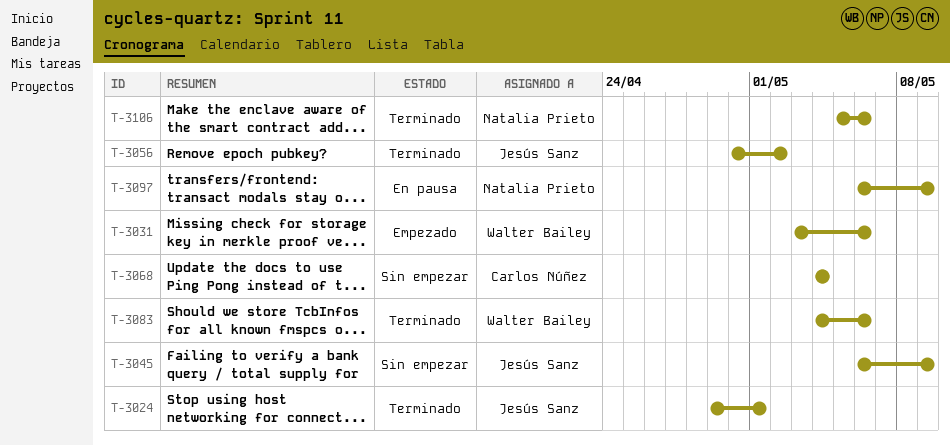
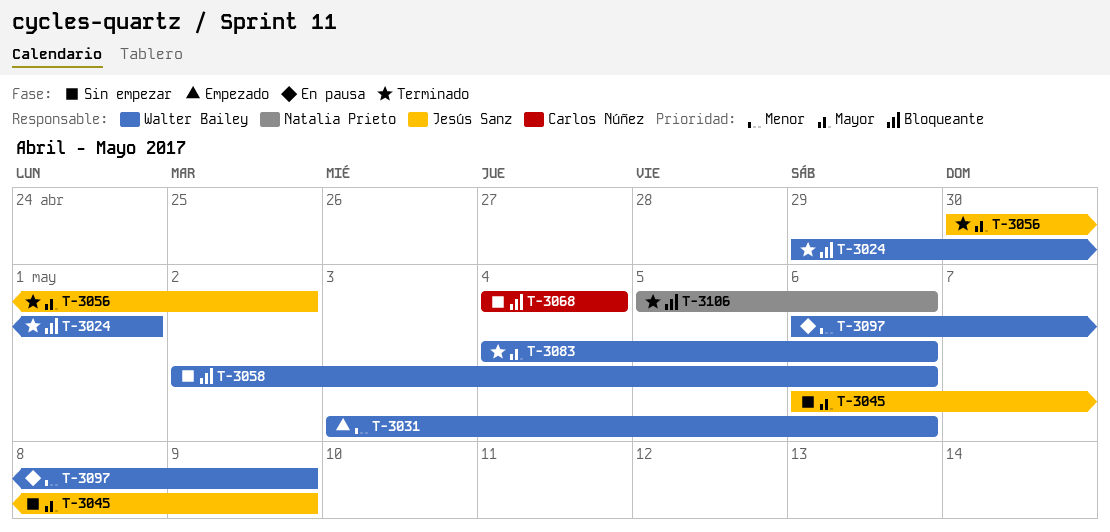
T-3024, owner: Jesús Sanz -> Walter Bailey
T-3058: none -> present
T-3097, owner: Natalia Prieto -> Walter Bailey

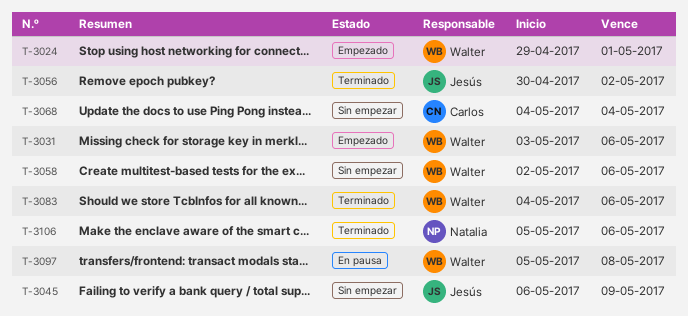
T-3024, status: Terminado -> Empezado
T-3097, start: May 6 -> May 5
T-3097, due: May 9 -> May 8

